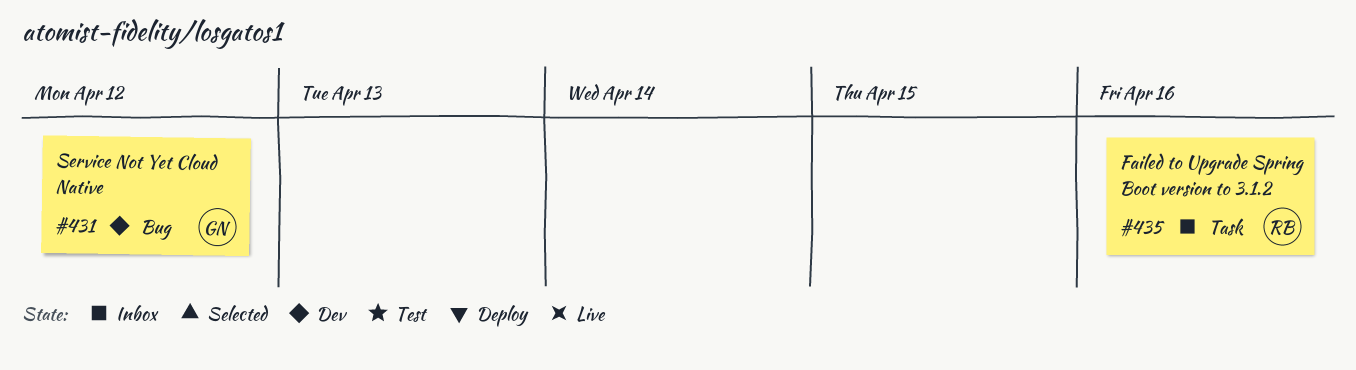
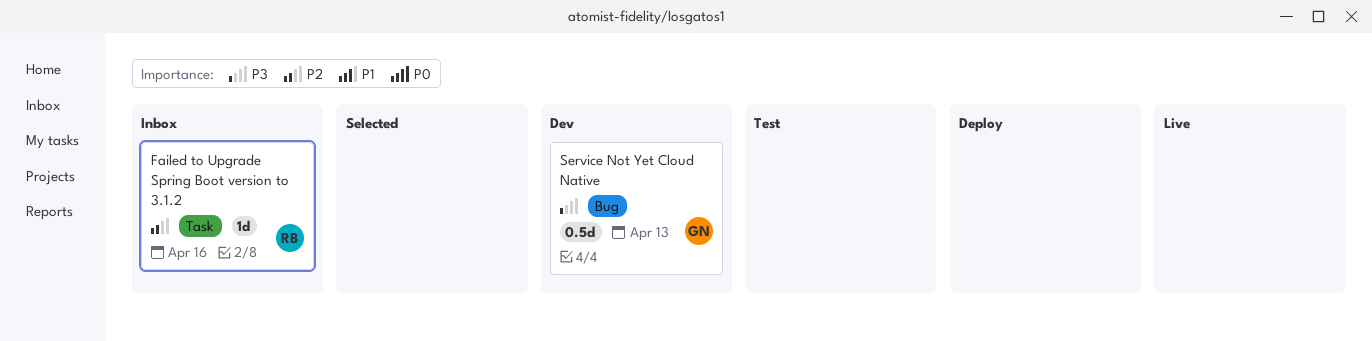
Service Not Yet Cloud Native, due: Apr 12 -> Apr 13

